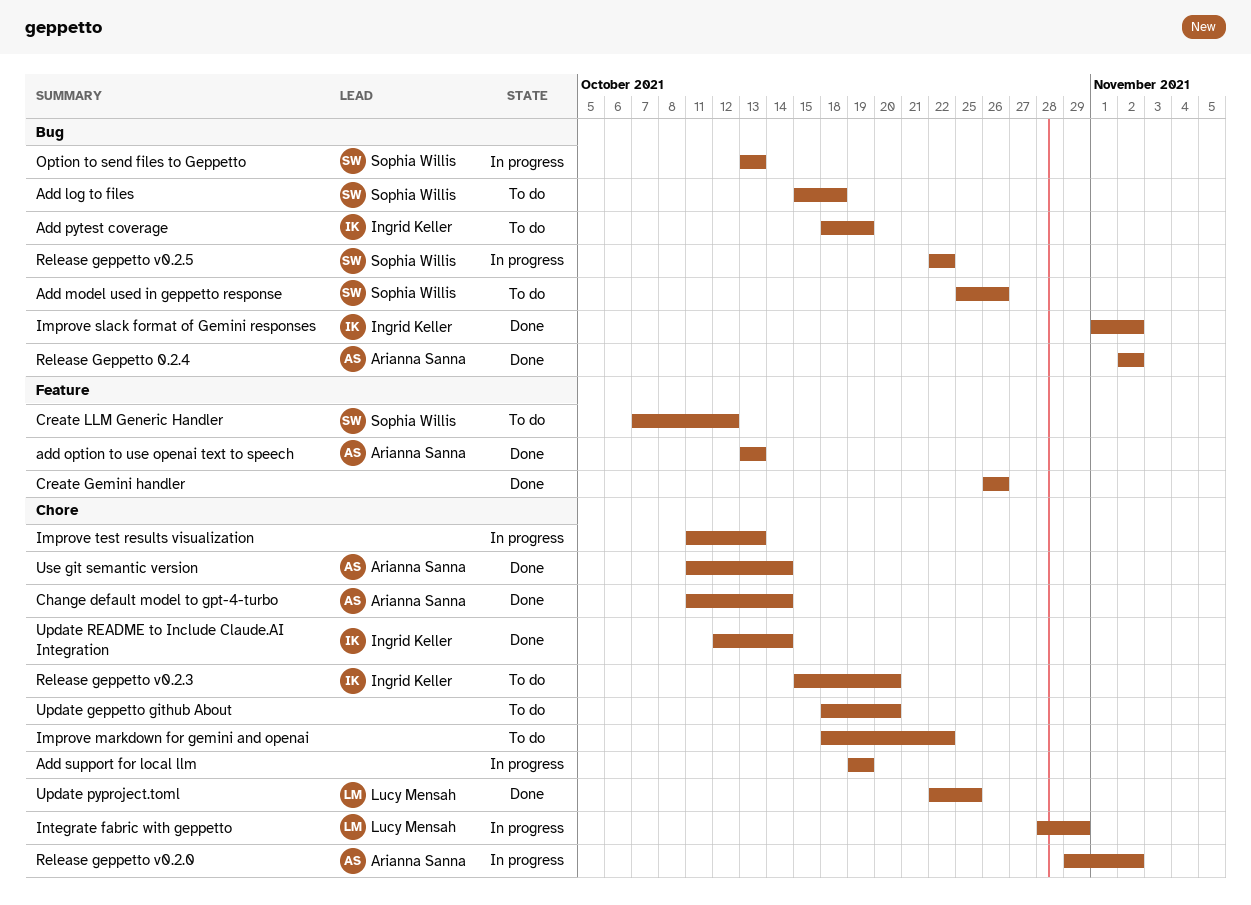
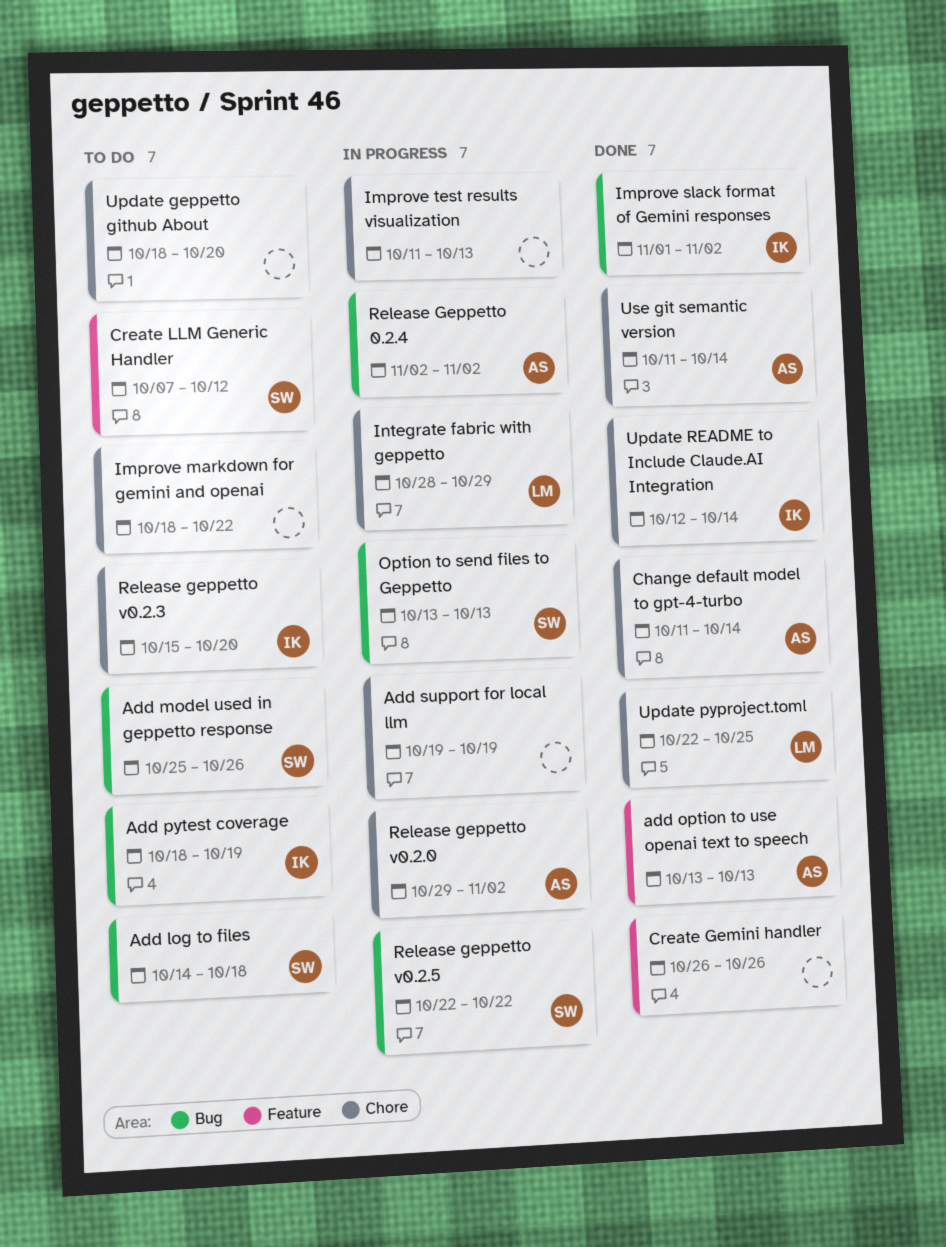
Add log to files, start: Oct 15 -> Oct 14
Release Geppetto 0.2.4, status: Done -> In progress

